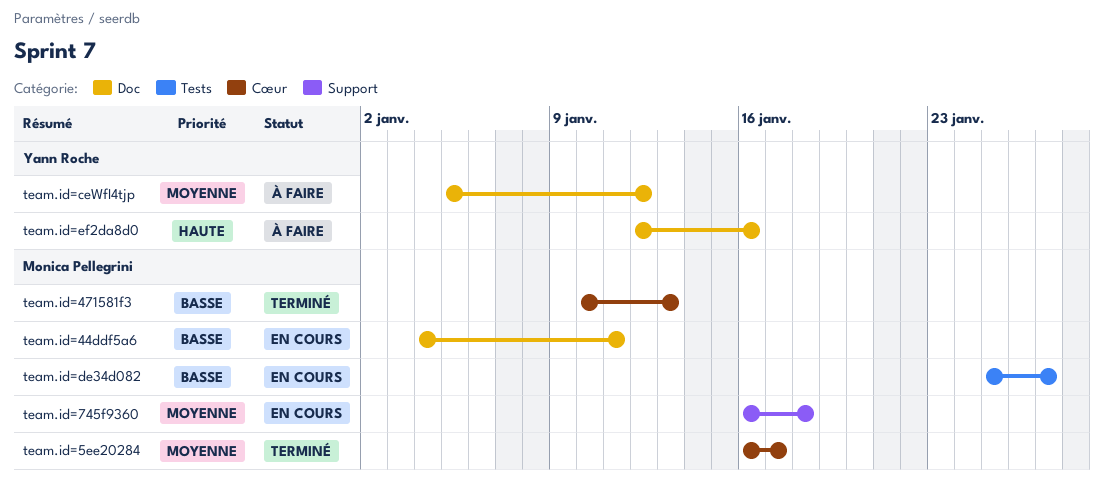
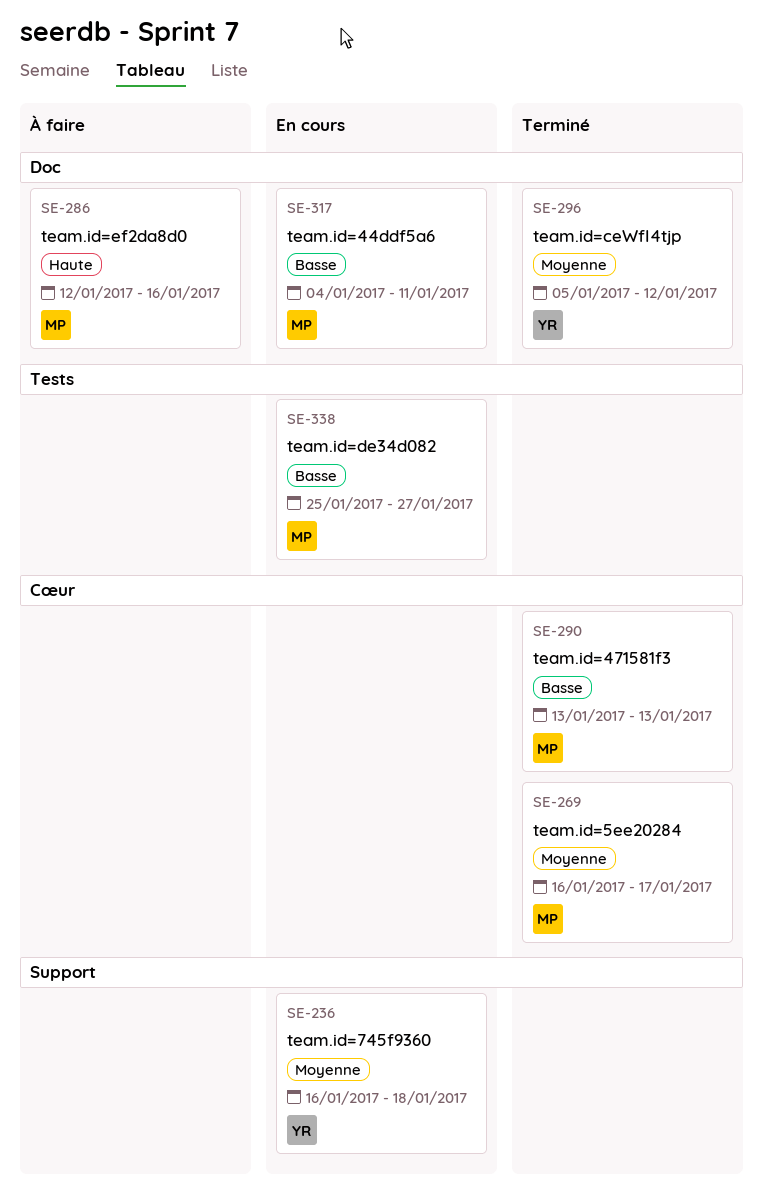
team.id=471581f3, start: Jan 10 -> Jan 13
team.id=745f9360, owner: Monica Pellegrini -> Yann Roche
team.id=ceWfI4tjp, status: À faire -> Terminé
team.id=ef2da8d0, owner: Yann Roche -> Monica Pellegrini

